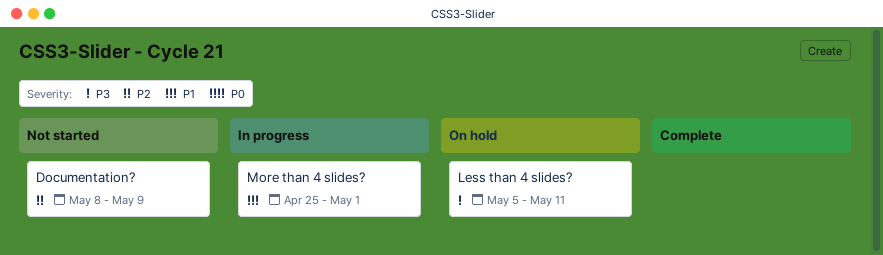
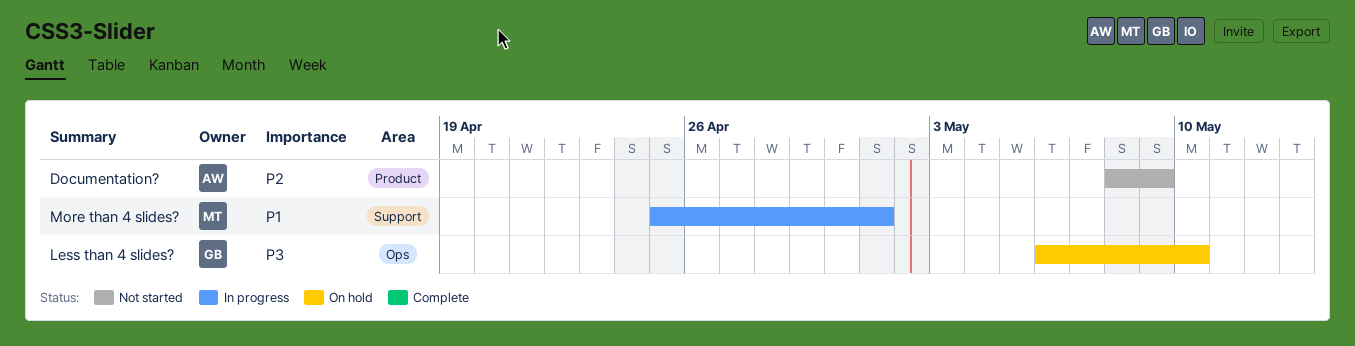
Less than 4 slides?, start: May 5 -> May 6
Less than 4 slides?, due: May 11 -> May 10

